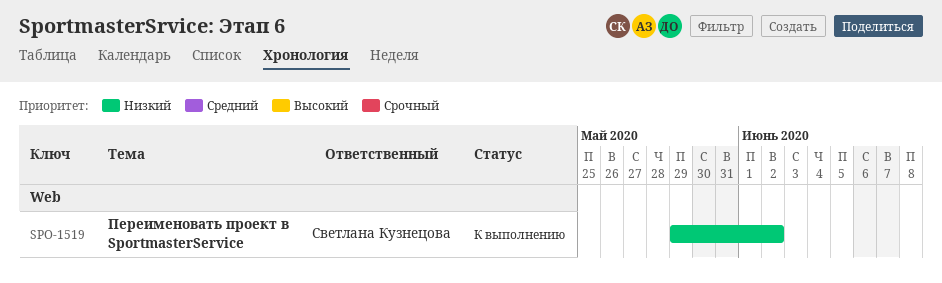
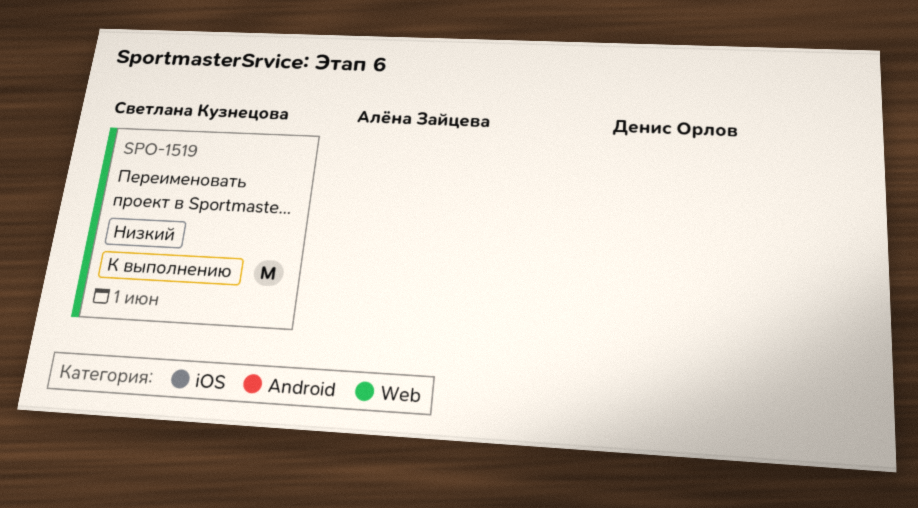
SPO-1519, due: Jun 2 -> Jun 1

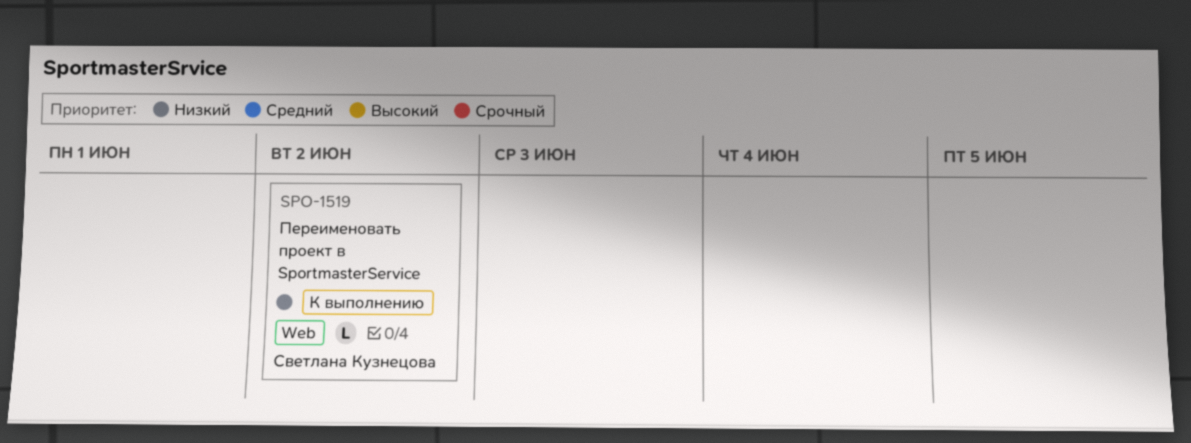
SPO-1519, estimate: M -> L
SPO-1519, due: Jun 1 -> Jun 2

